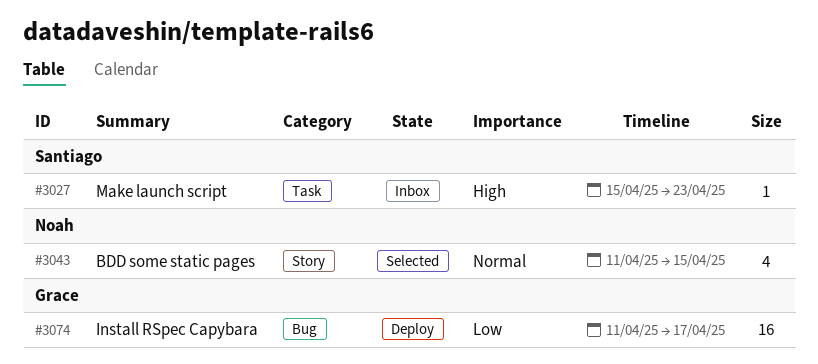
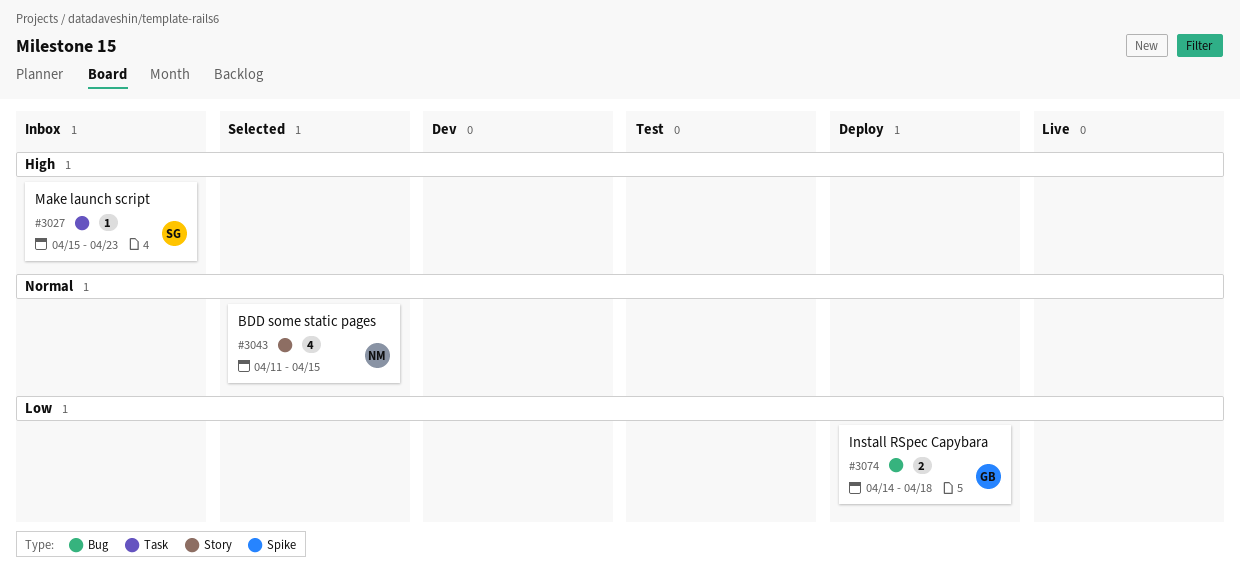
#3074, estimate: 16 -> 2
#3074, start: Apr 11 -> Apr 14
#3074, due: Apr 17 -> Apr 18

